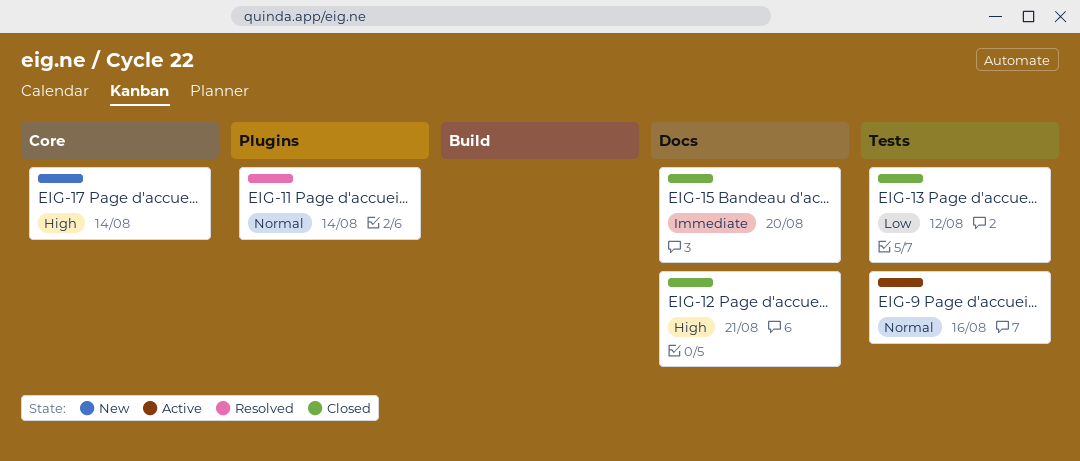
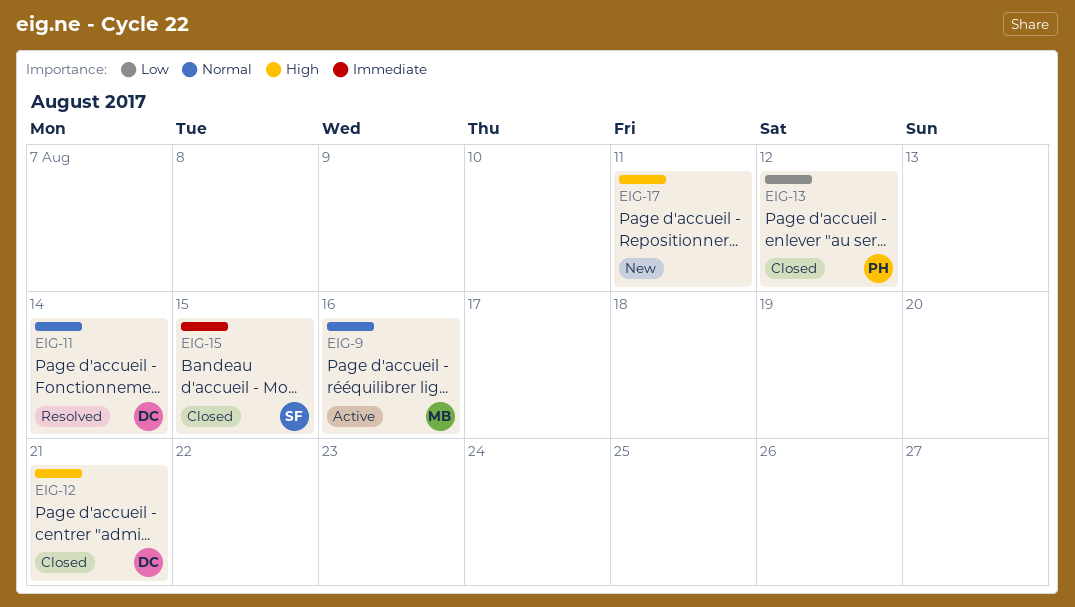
EIG-15, due: Aug 20 -> Aug 15
EIG-17, due: Aug 14 -> Aug 11

